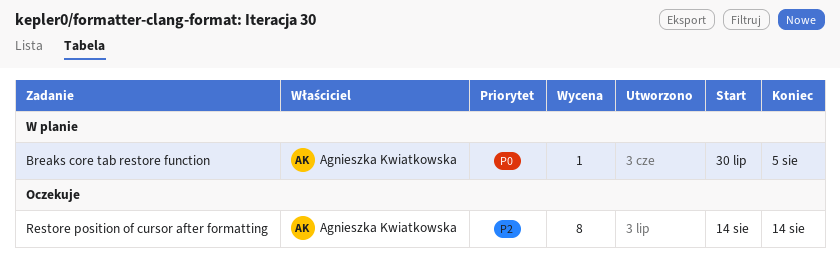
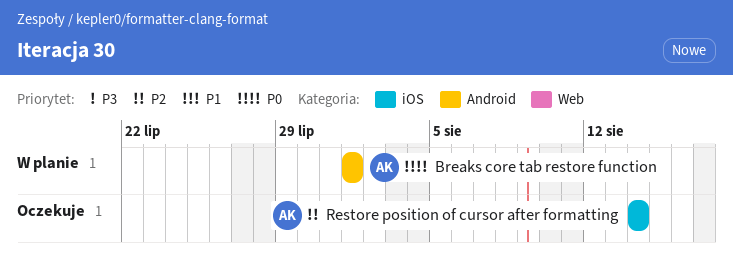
Breaks core tab restore function, start: Jul 30 -> Aug 1
Breaks core tab restore function, due: Aug 5 -> Aug 1

